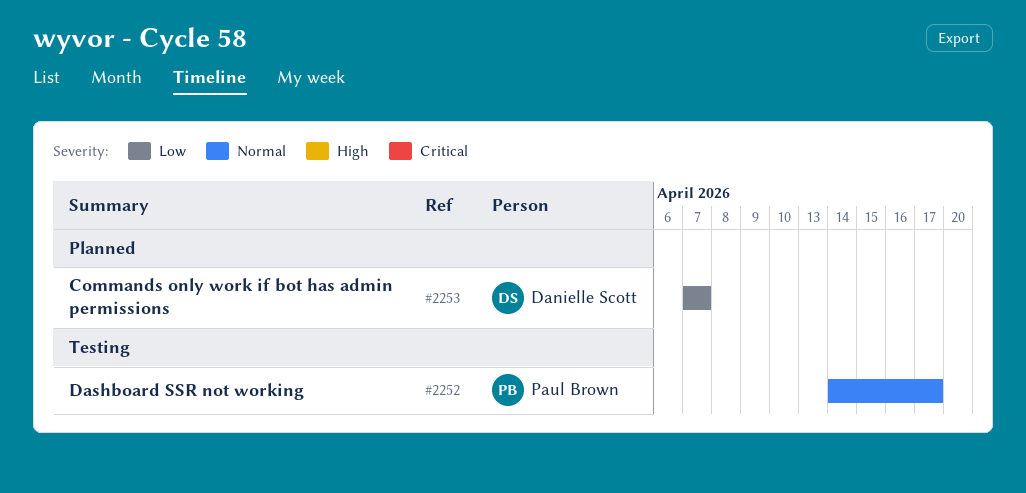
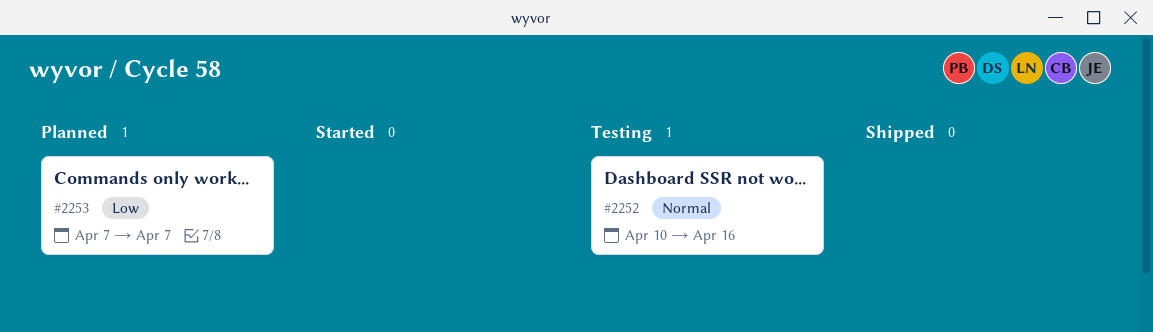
#2252, start: Apr 14 -> Apr 10
#2252, due: Apr 17 -> Apr 16

